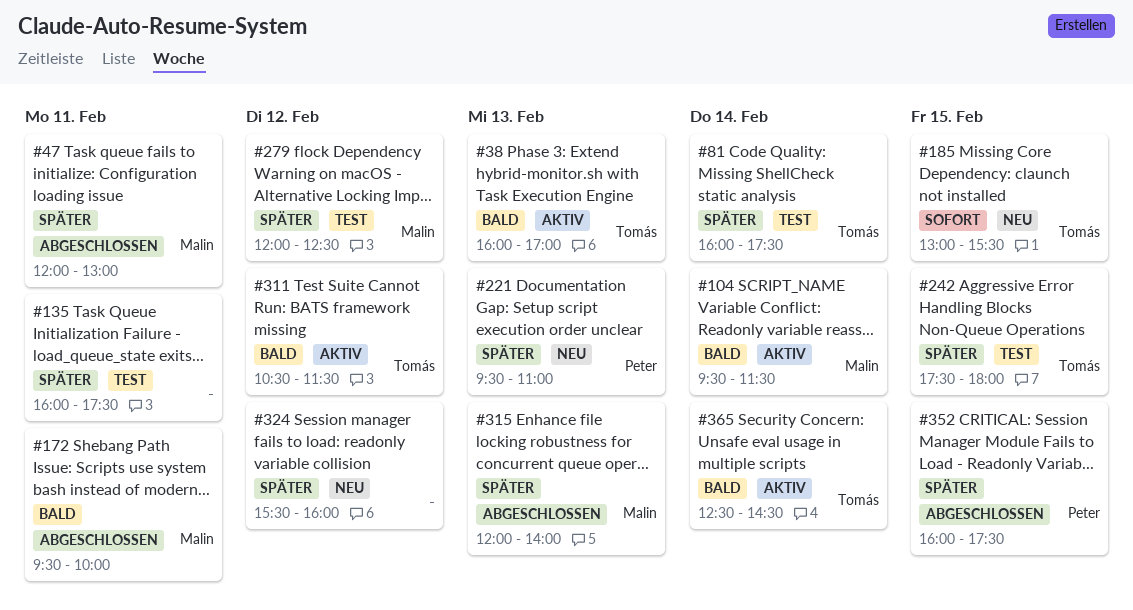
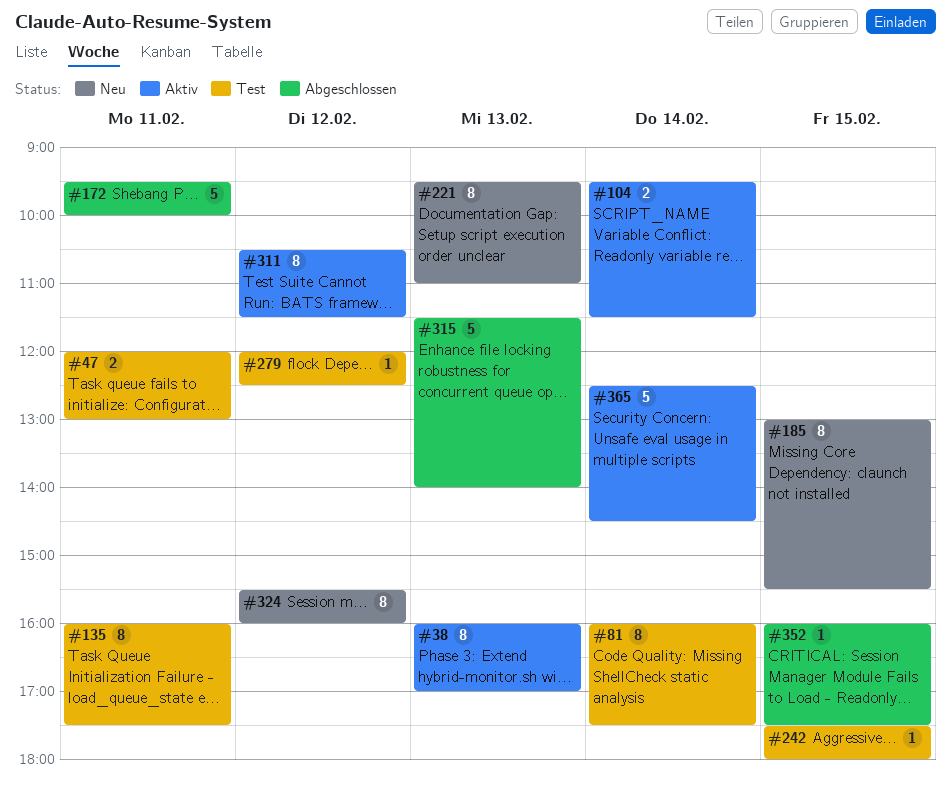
#47, status: Abgeschlossen -> Test
#315, begins: 12:00 -> 11:30

